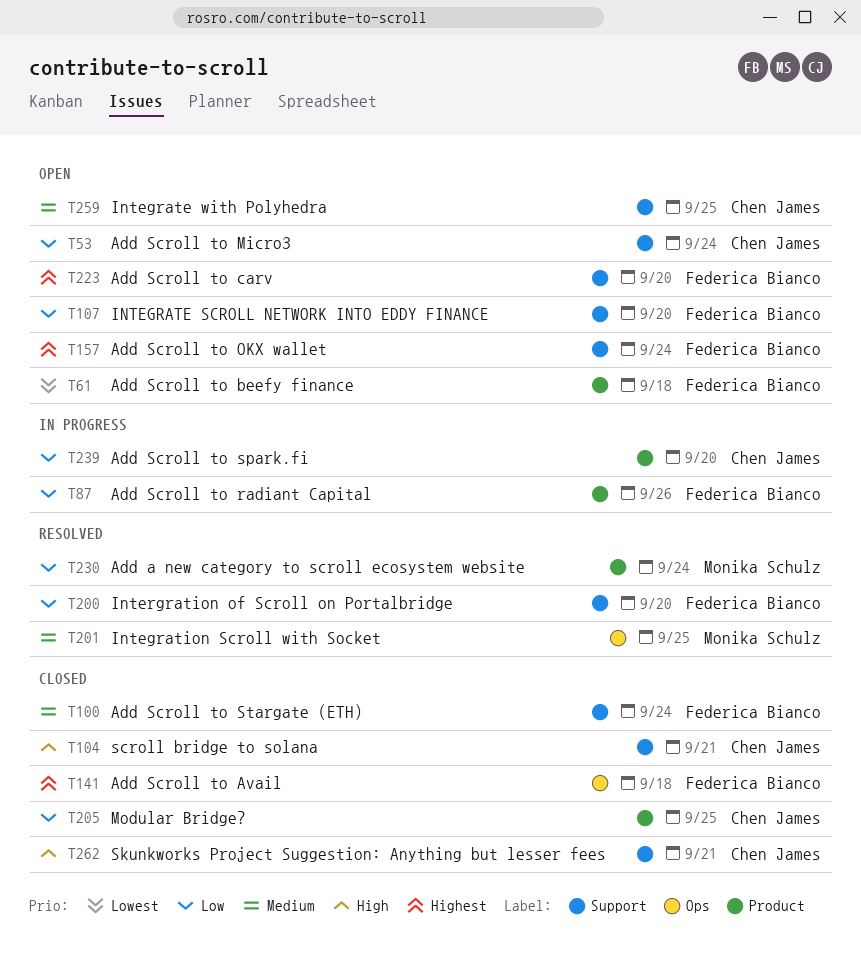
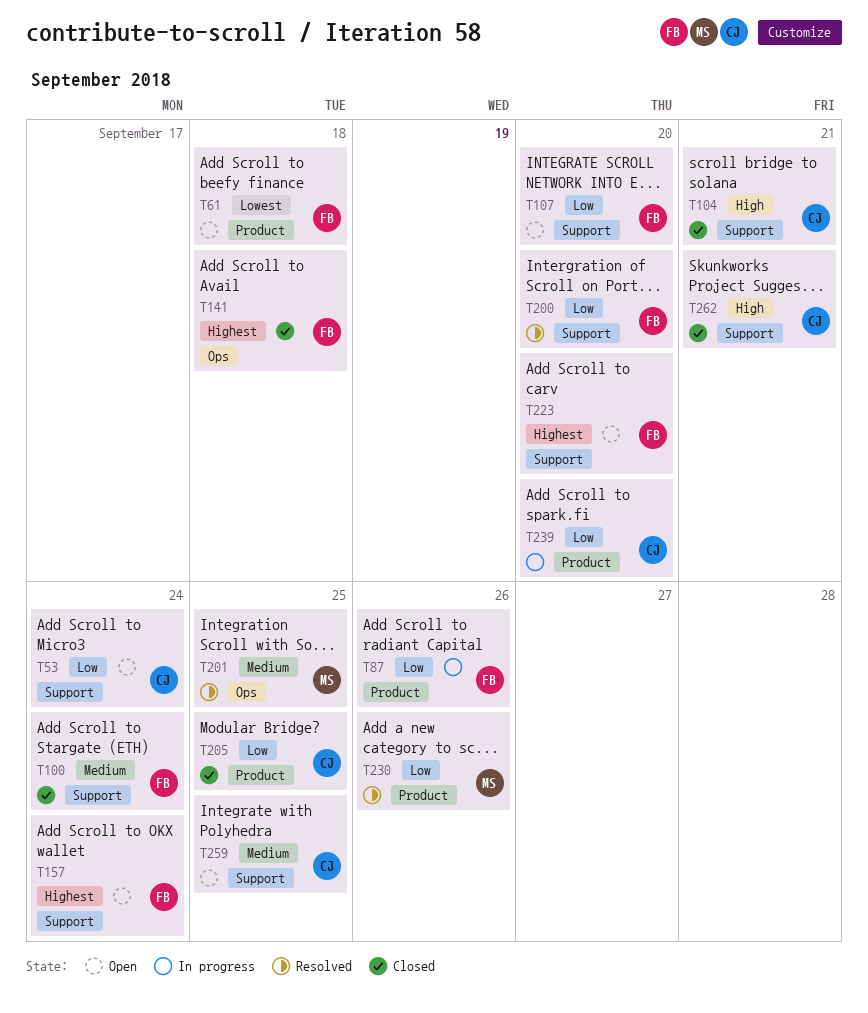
T230, due: Sep 24 -> Sep 26

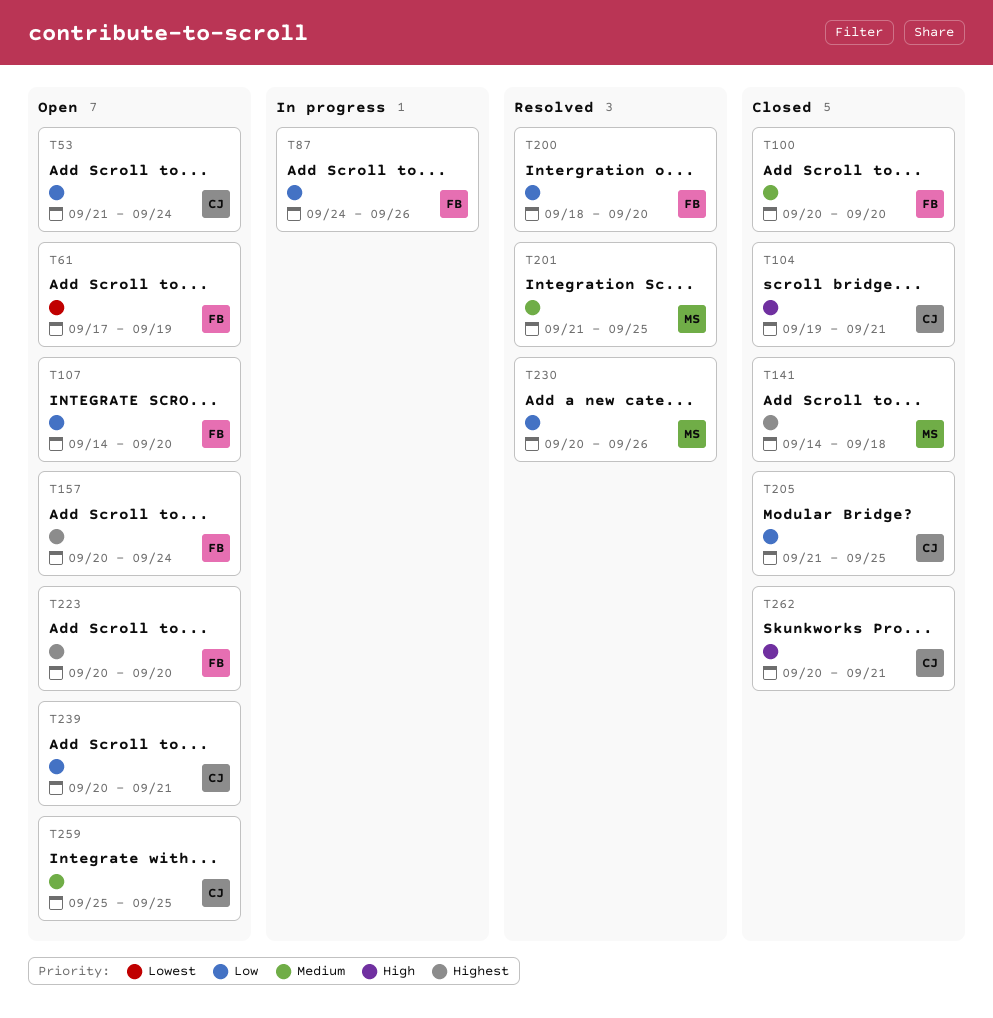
T61, due: Sep 18 -> Sep 19
T100, due: Sep 24 -> Sep 20
T141, owner: FB -> MS
T239, status: In progress -> Open
T239, due: Sep 20 -> Sep 21

